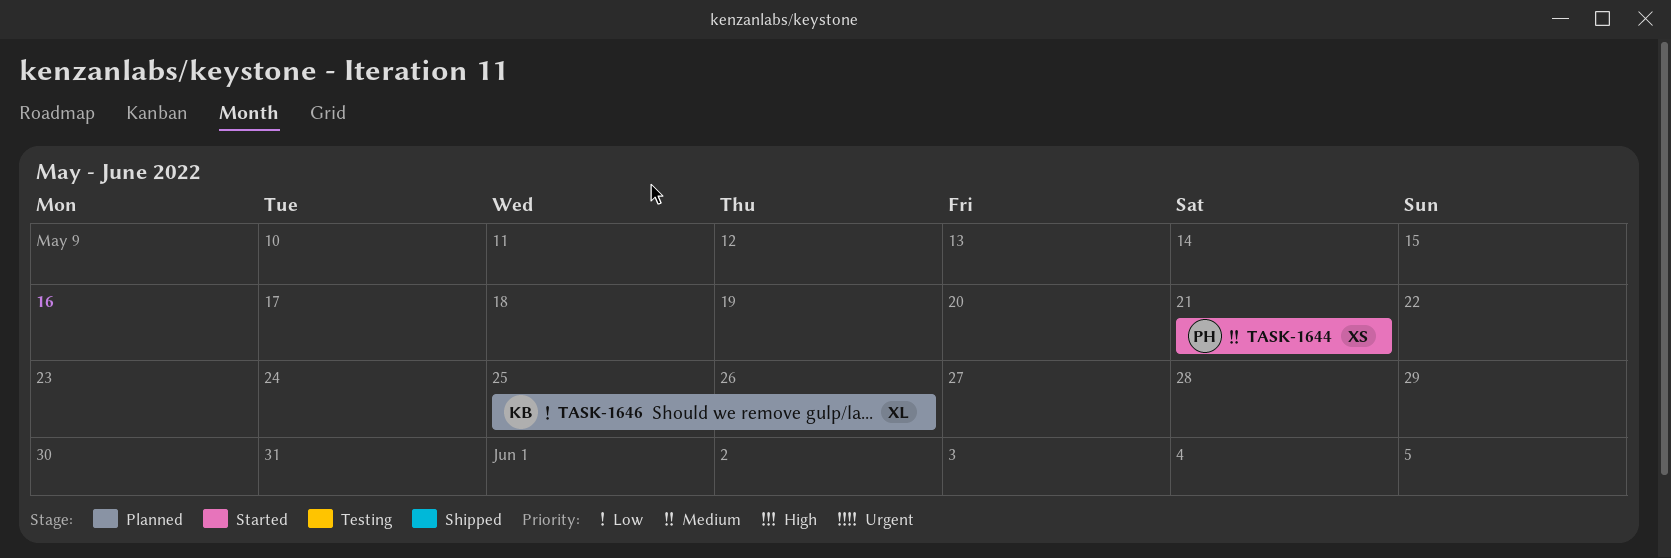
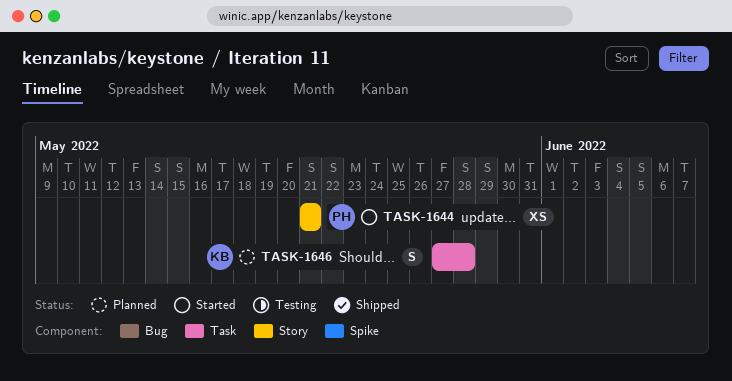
TASK-1646, estimate: XL -> S
TASK-1646, start: May 25 -> May 27
TASK-1646, due: May 26 -> May 28

